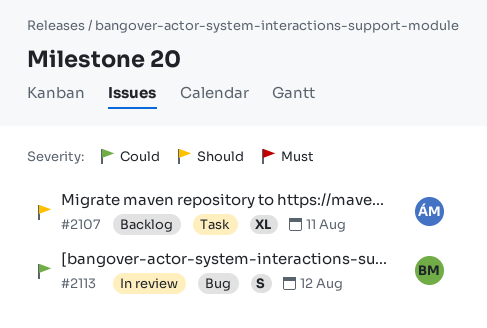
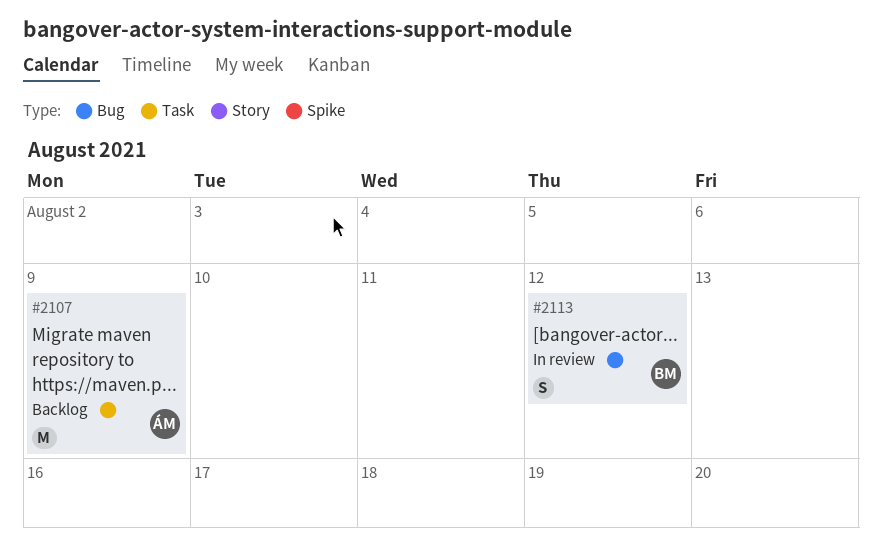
#2107, estimate: XL -> M
#2107, due: Aug 11 -> Aug 9

